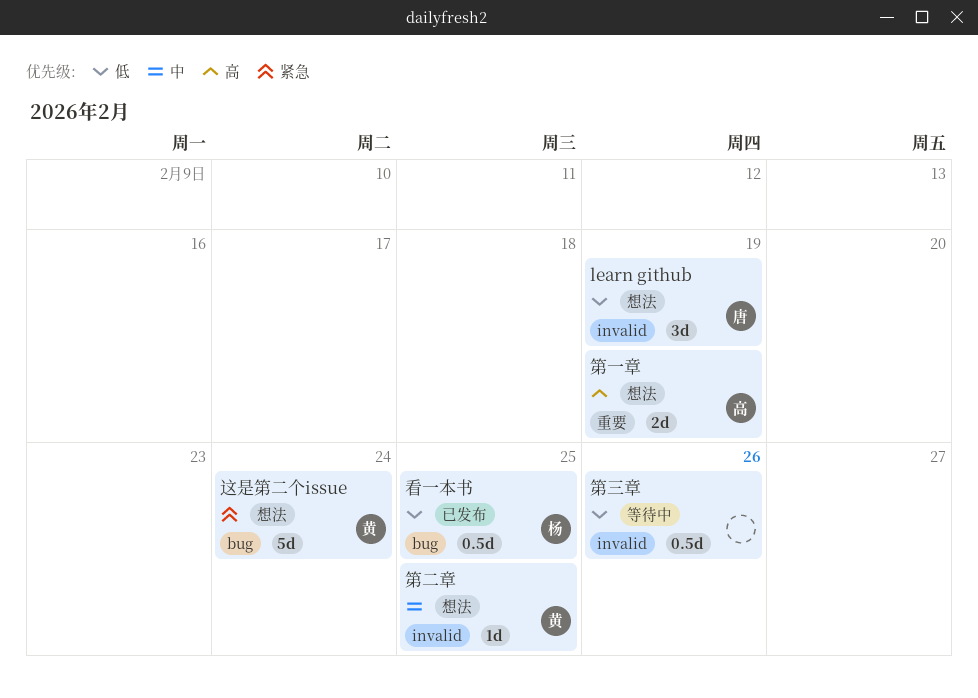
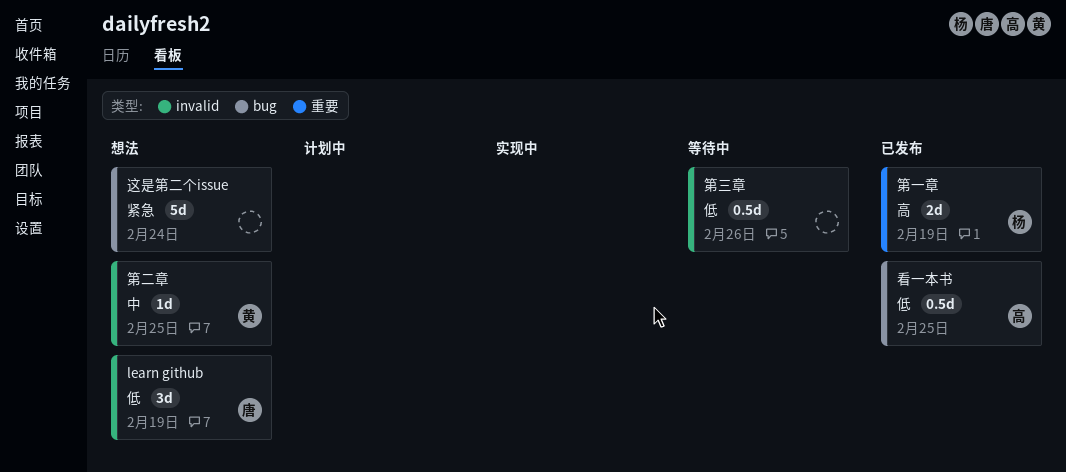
看一本书, owner: 杨 -> 高
第一章, status: 想法 -> 已发布
第一章, owner: 高 -> 杨
这是第二个issue, owner: 黄 -> none

